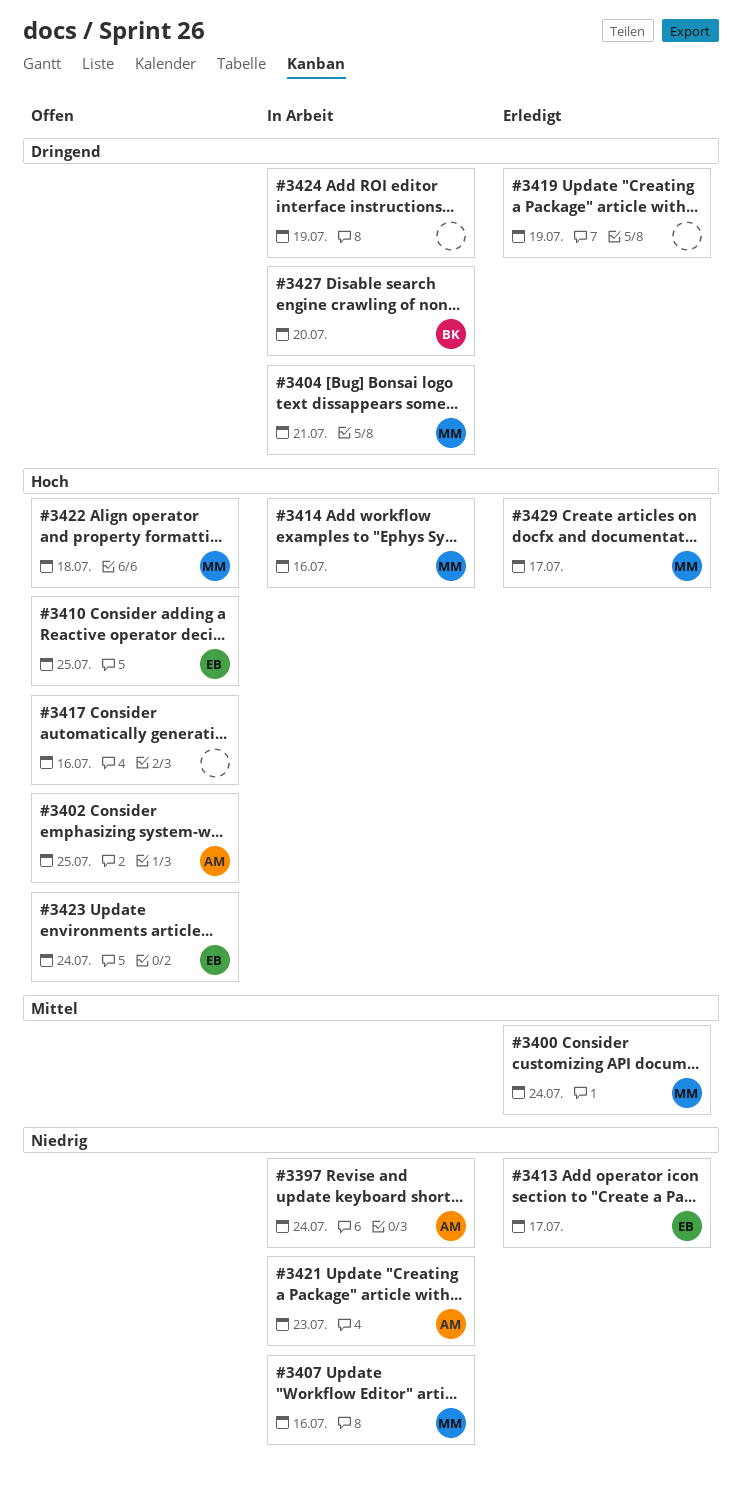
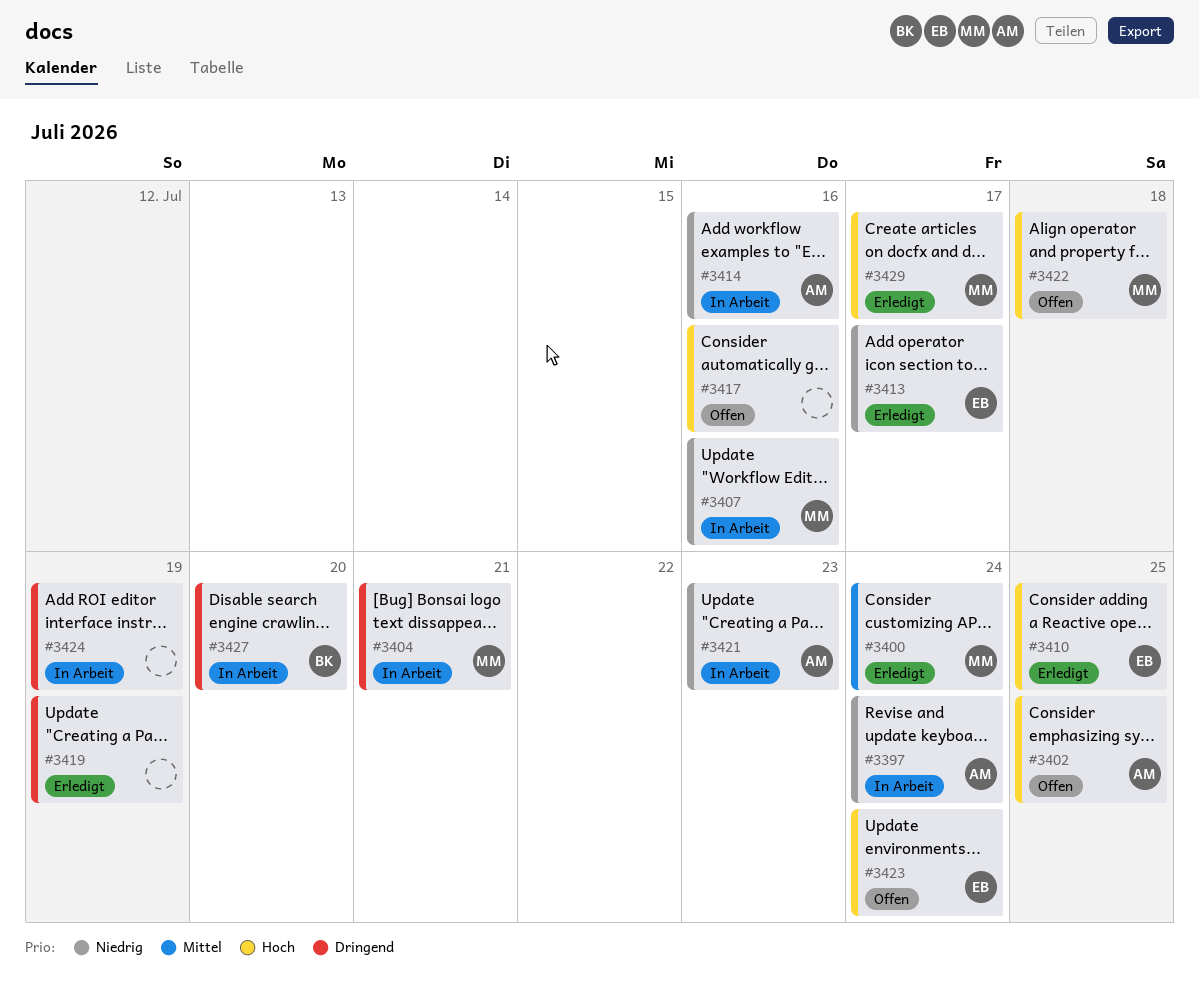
#3410, status: Offen -> Erledigt
#3414, owner: MM -> AM
#3414, priority: Hoch -> Niedrig

